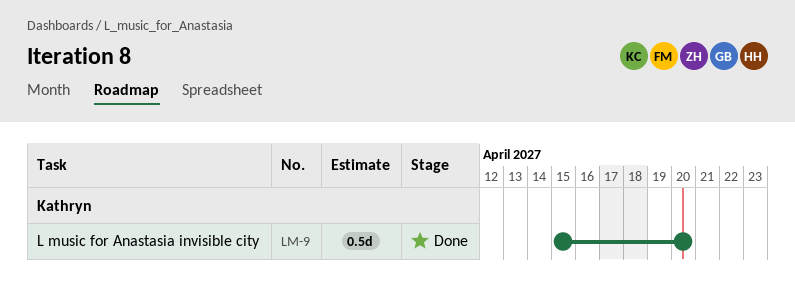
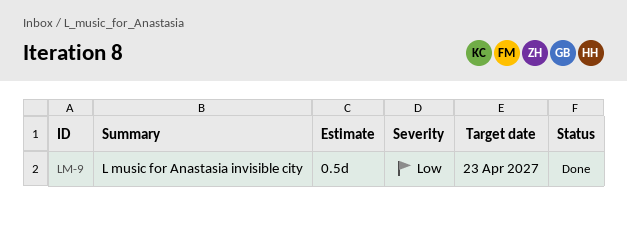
LM-9, due: Apr 20 -> Apr 23

